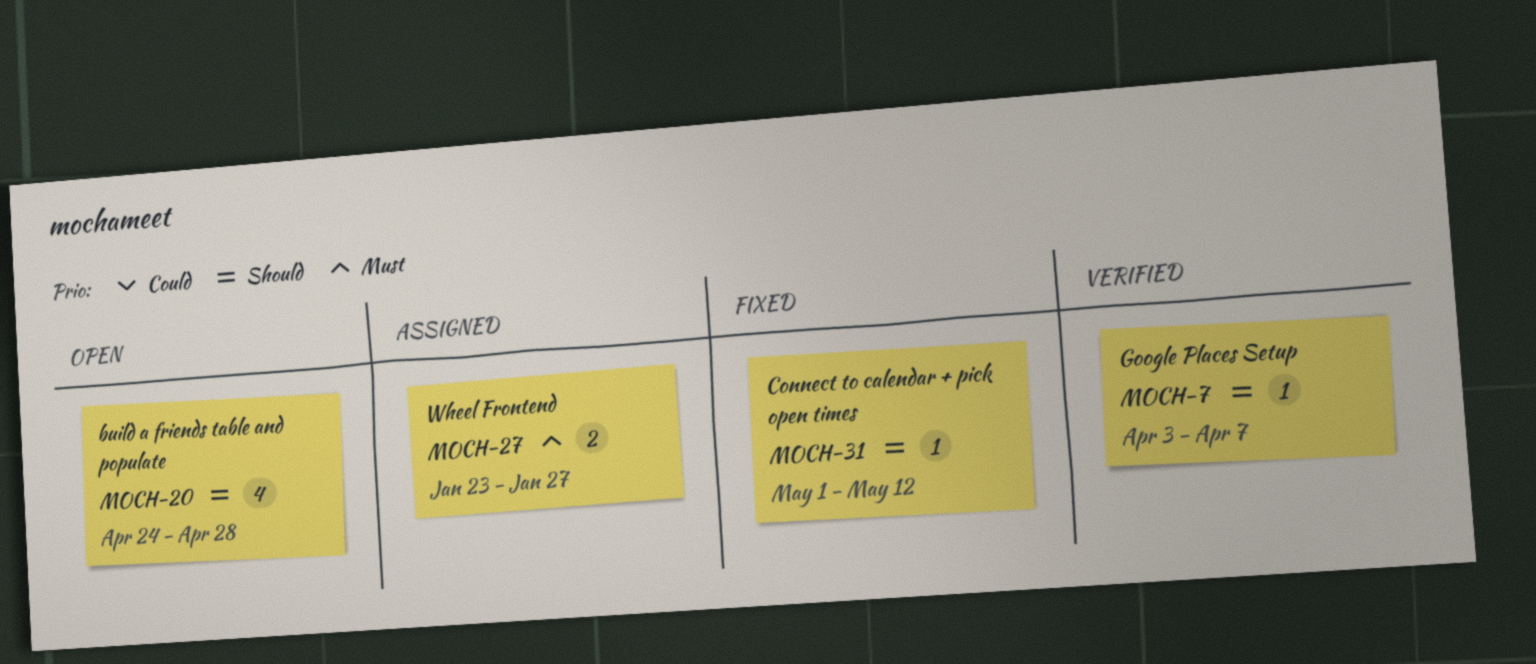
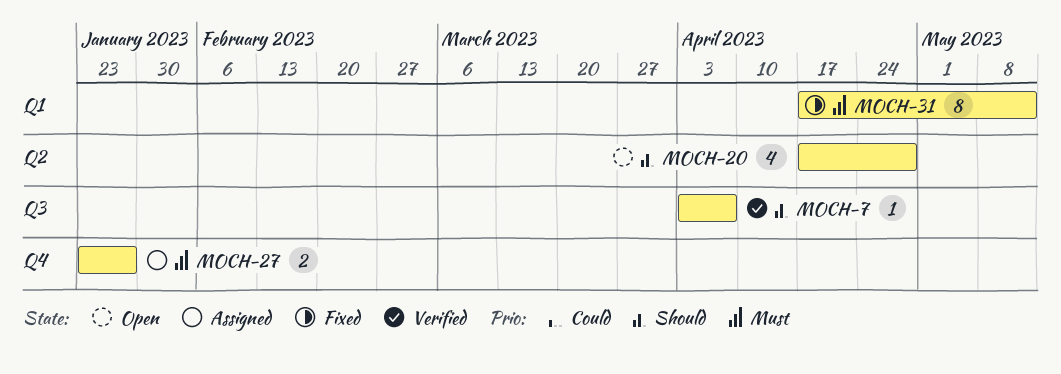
MOCH-20, start: Apr 24 -> Apr 17
MOCH-31, priority: Should -> Must
MOCH-31, estimate: 1 -> 8
MOCH-31, start: May 1 -> Apr 17

